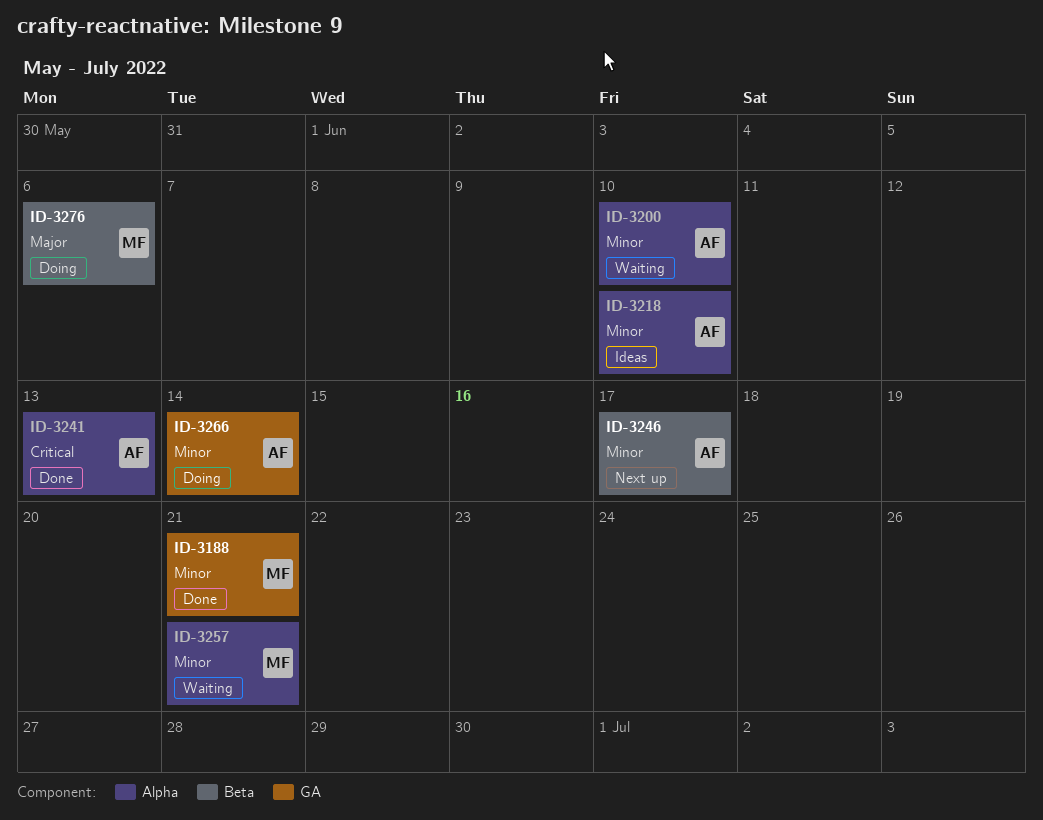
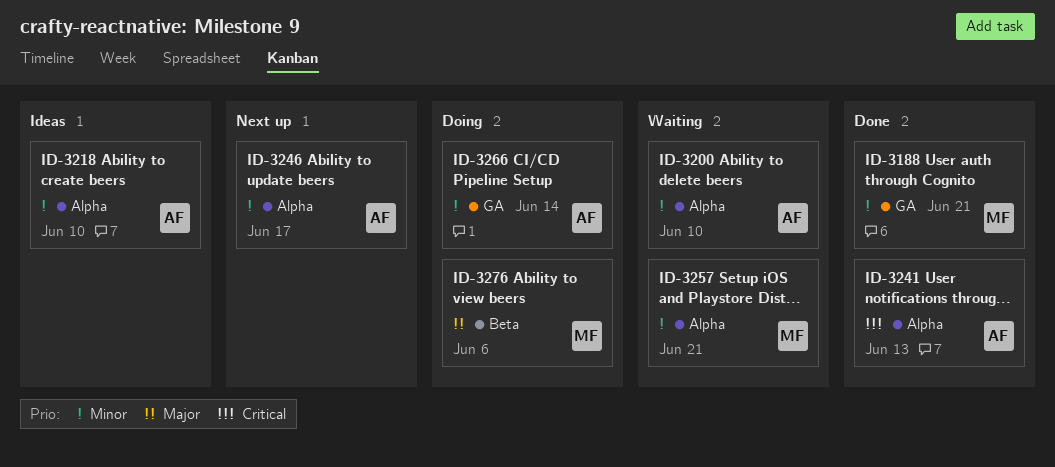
ID-3246, label: Beta -> Alpha

